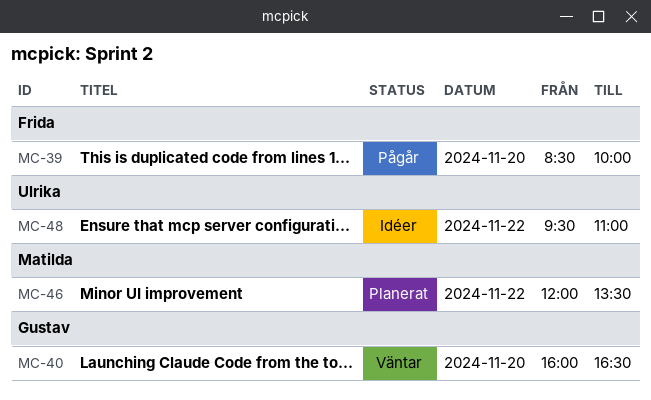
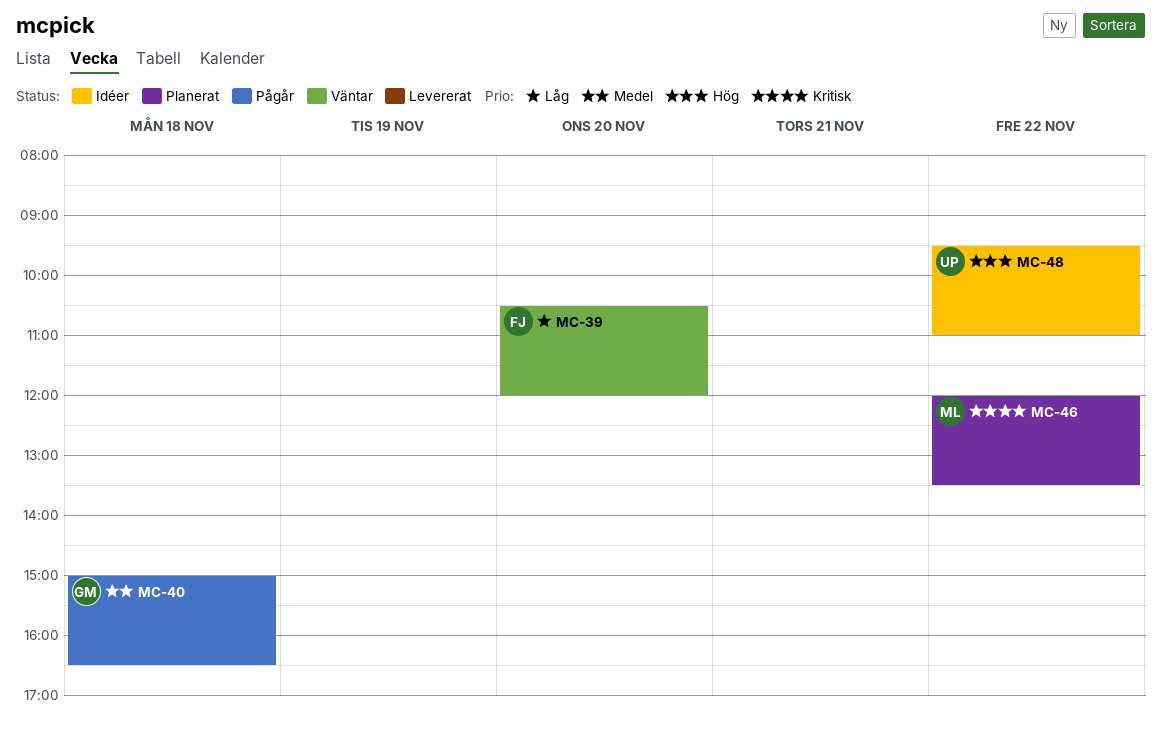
MC-39, status: Pågår -> Väntar
MC-39, begins: 08:30 -> 10:30
MC-39, ends: 10:00 -> 12:00
MC-40, status: Väntar -> Pågår
MC-40, day: Nov 20 -> Nov 18
MC-40, begins: 16:00 -> 15:00

